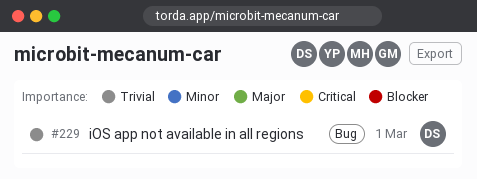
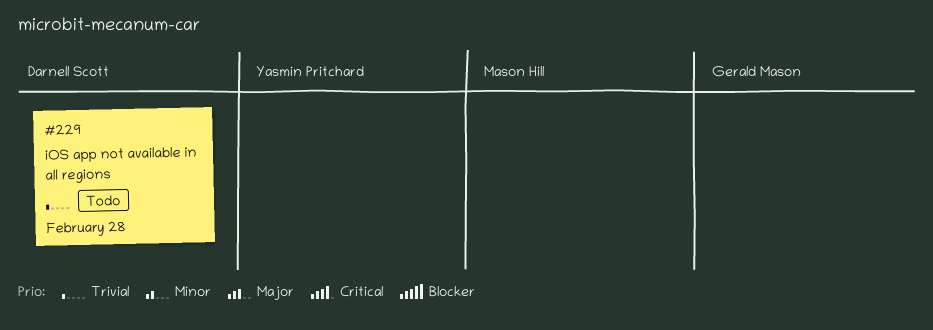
#229, due: Mar 1 -> Feb 28

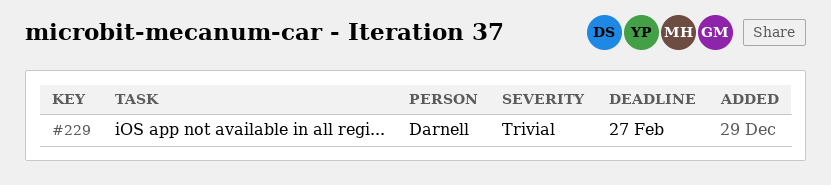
#229, due: Feb 28 -> Feb 27

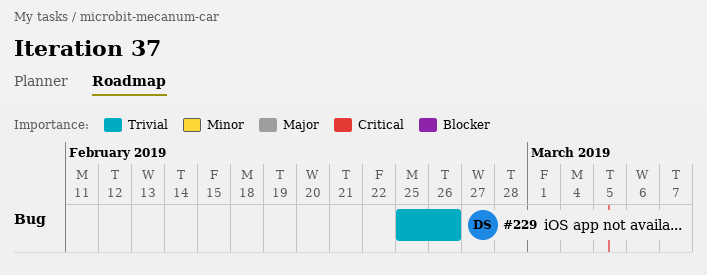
#229, due: Feb 27 -> Feb 26

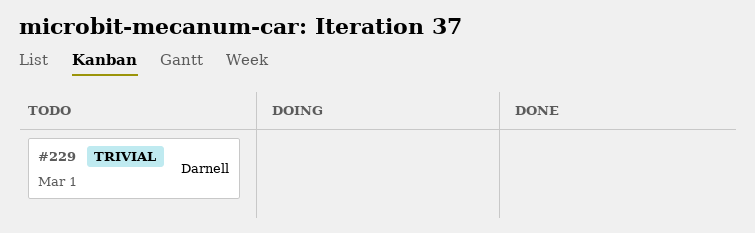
#229, due: Feb 26 -> Mar 1

